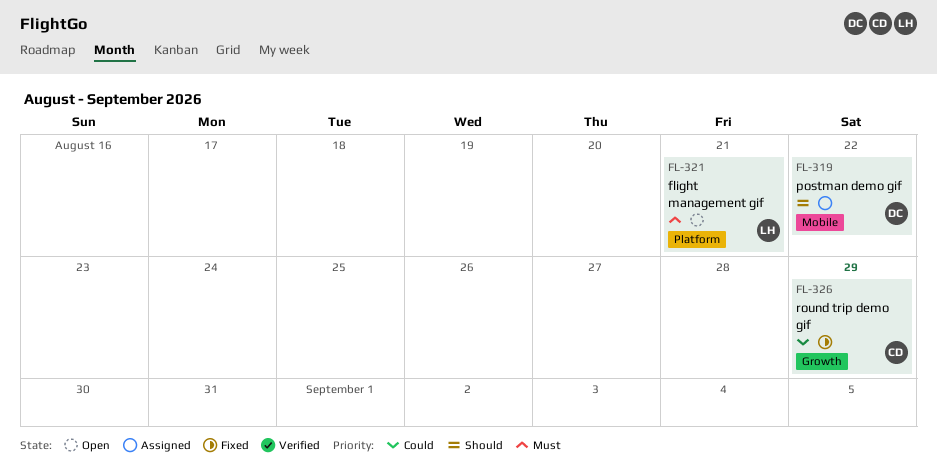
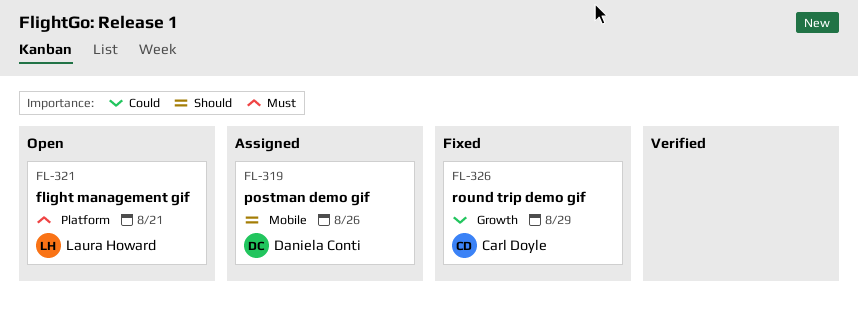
FL-319, due: Aug 22 -> Aug 26

